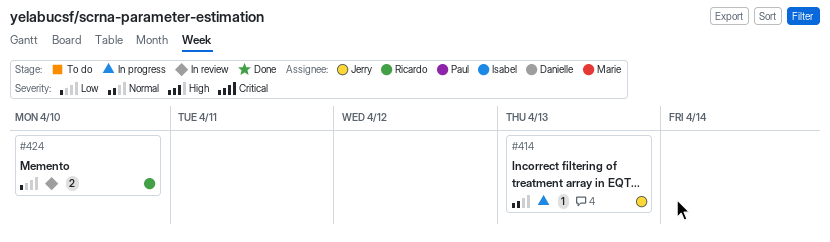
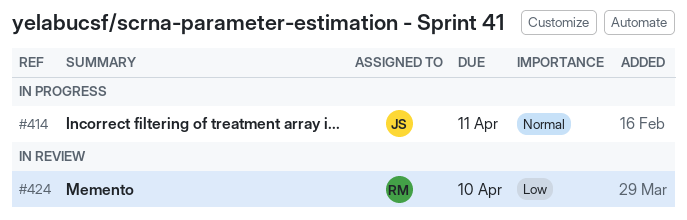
#414, due: Apr 13 -> Apr 11

